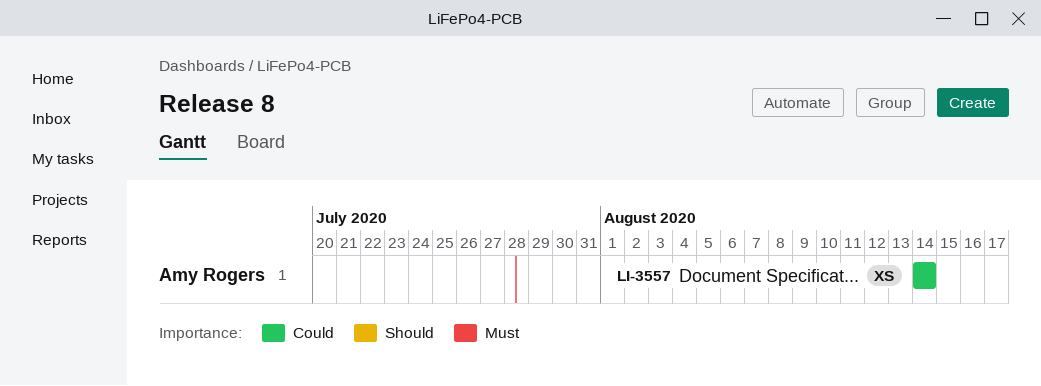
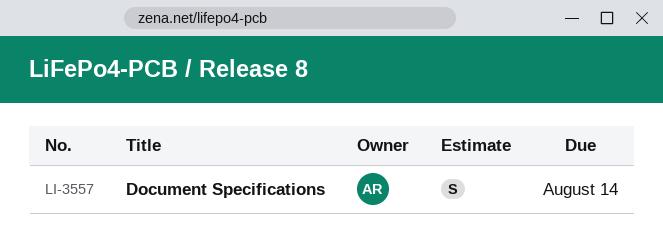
LI-3557, estimate: XS -> S

